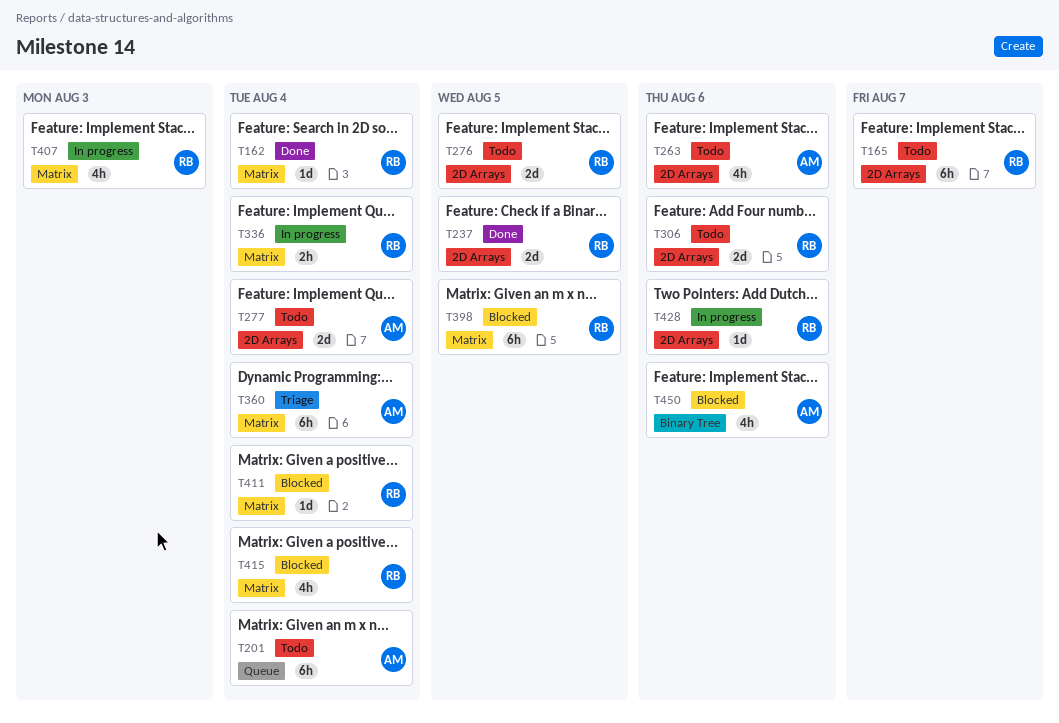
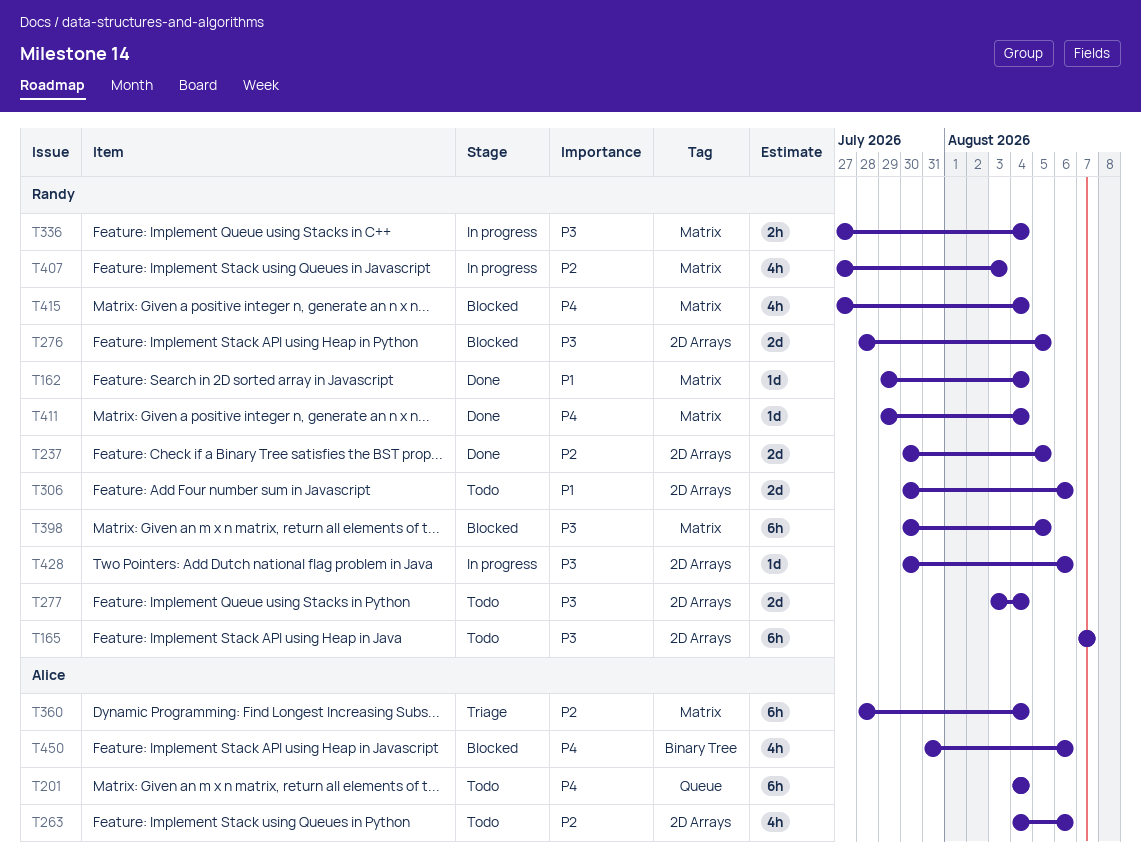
T276, status: Todo -> Blocked
T277, owner: Alice -> Randy
T411, status: Blocked -> Done

